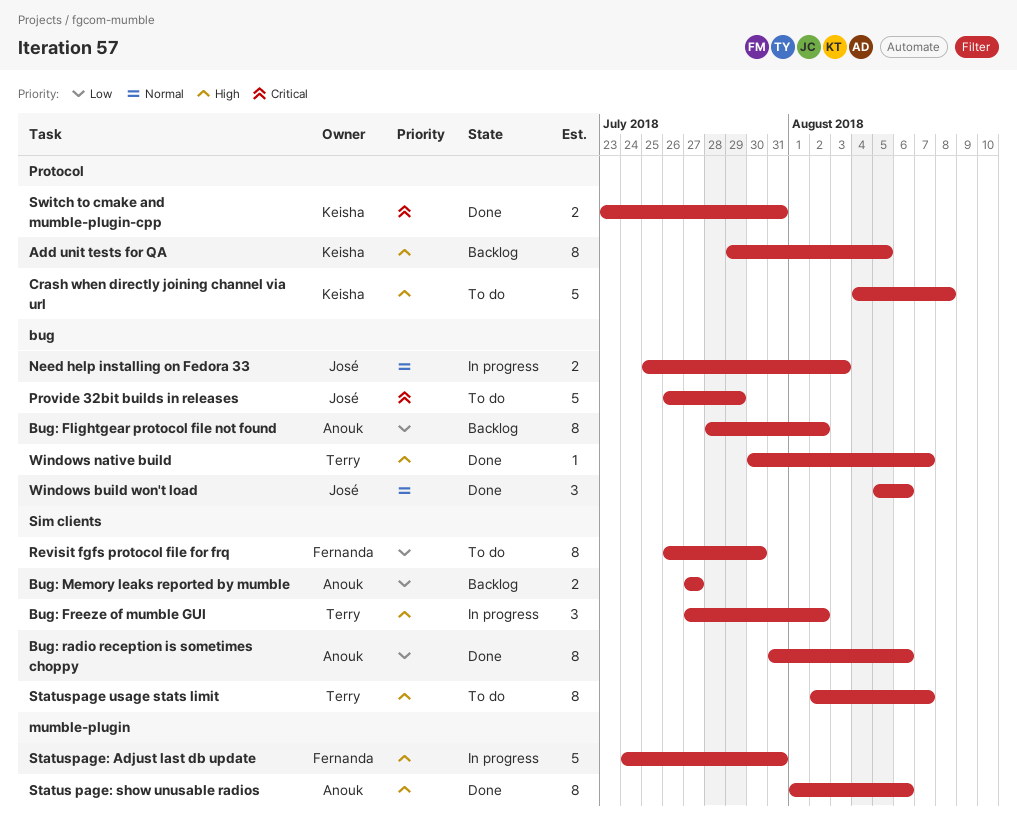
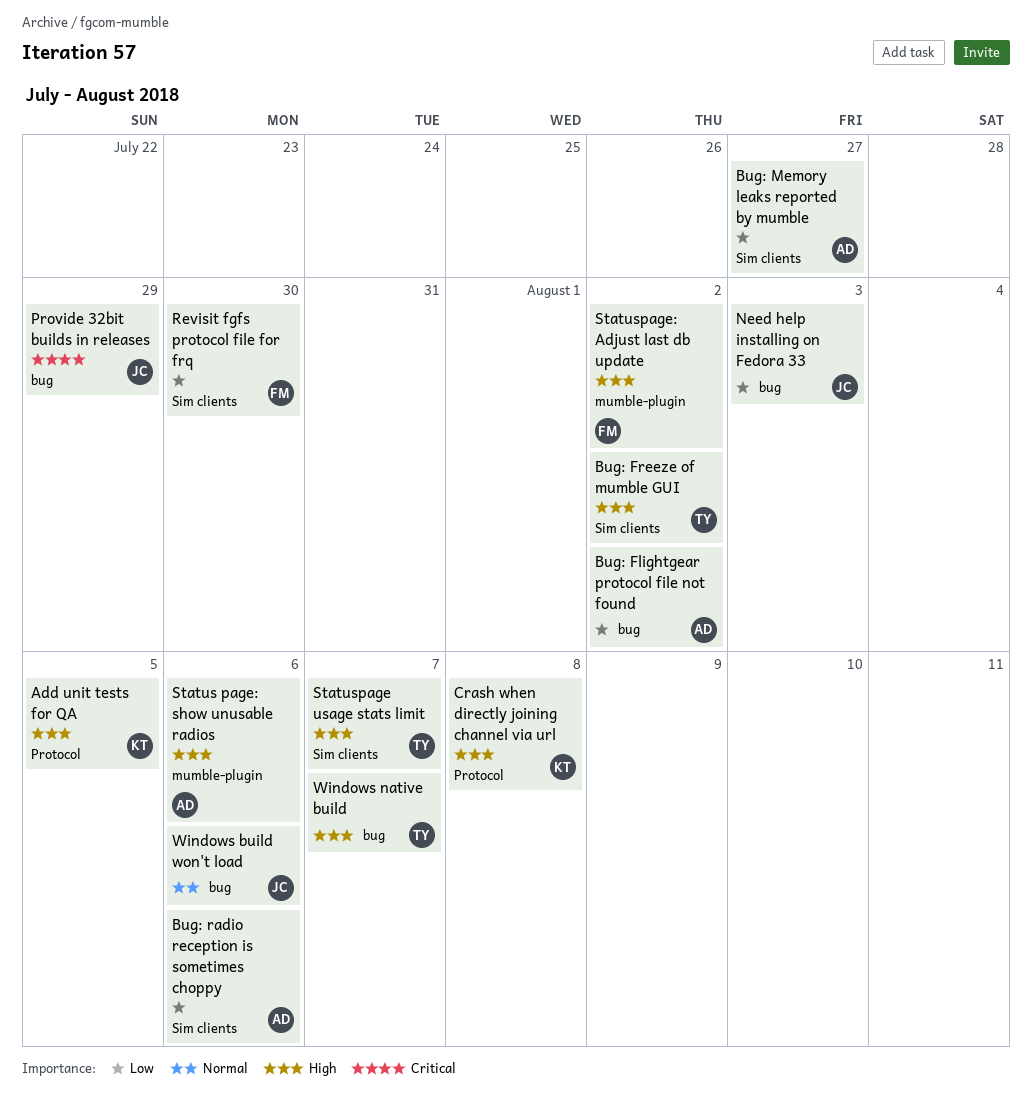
Need help installing on Fedora 33, priority: Normal -> Low
Statuspage: Adjust last db update, due: Jul 31 -> Aug 2
Switch to cmake and mumble-plugin-cpp: present -> none

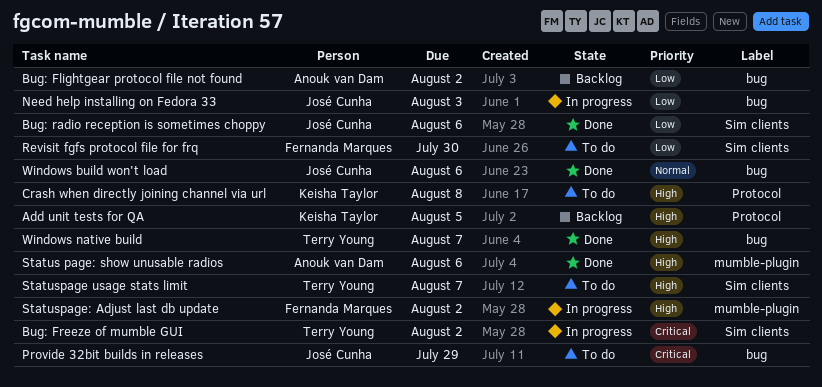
Bug: Freeze of mumble GUI, priority: High -> Critical
Bug: Memory leaks reported by mumble: present -> none
Bug: radio reception is sometimes choppy, owner: Anouk van Dam -> José Cunha

